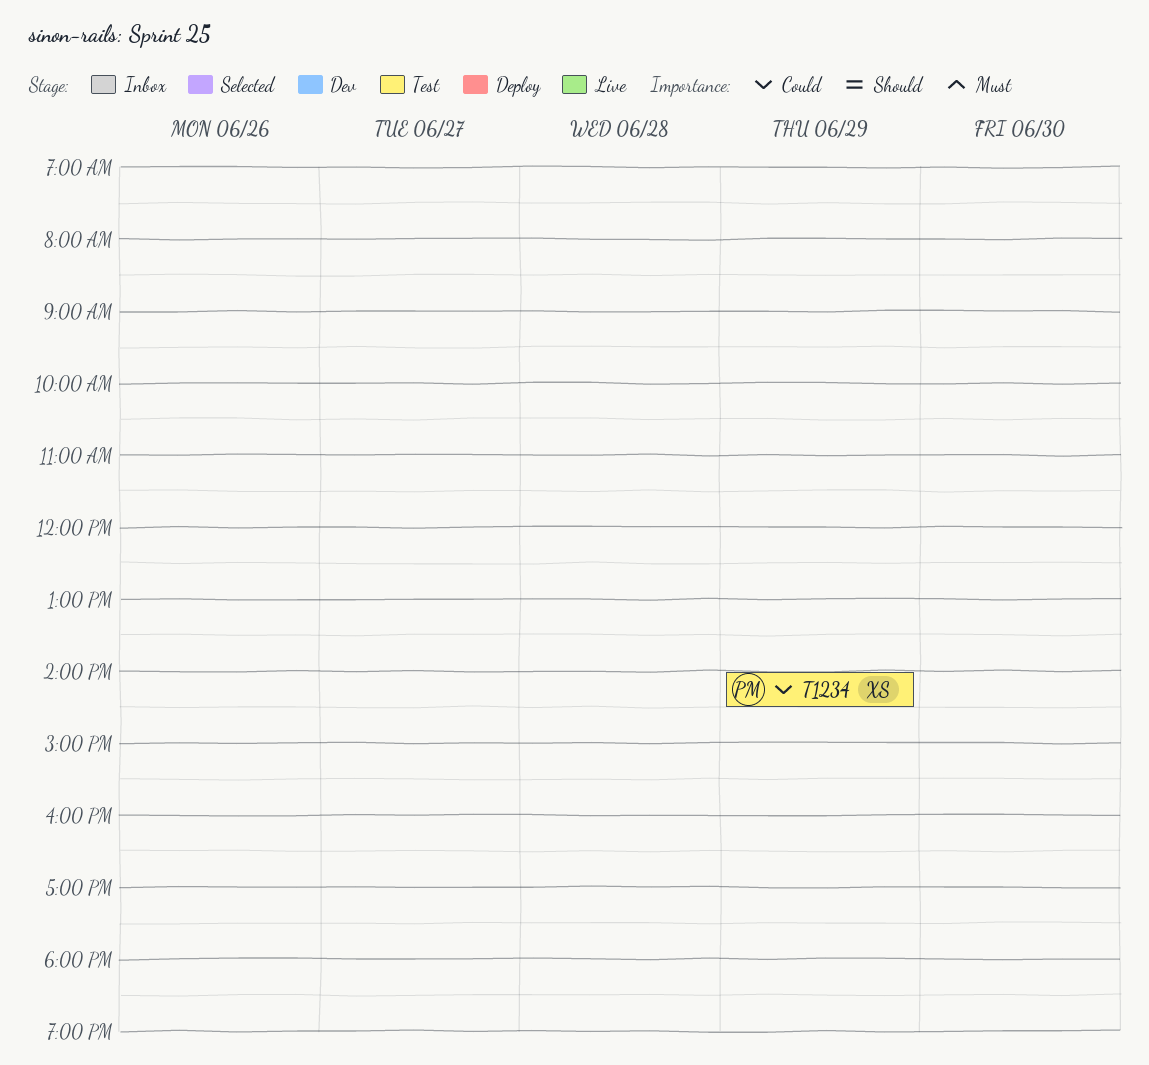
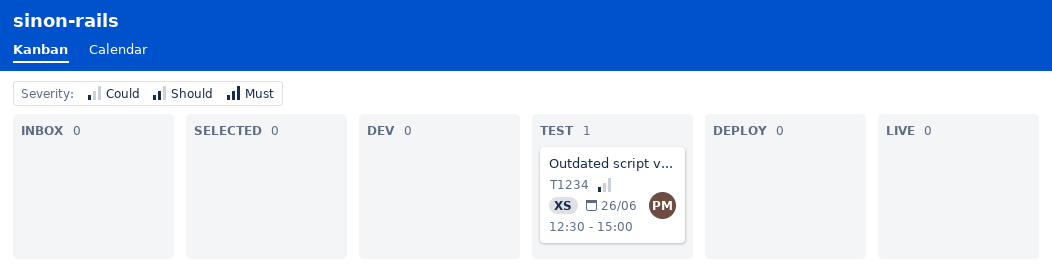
T1234, day: Jun 29 -> Jun 26
T1234, begins: 14:00 -> 12:30
T1234, ends: 14:30 -> 15:00

